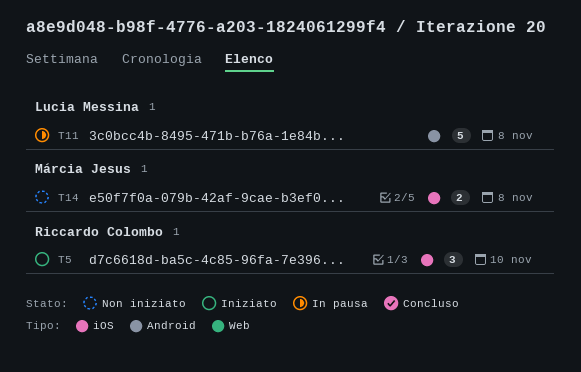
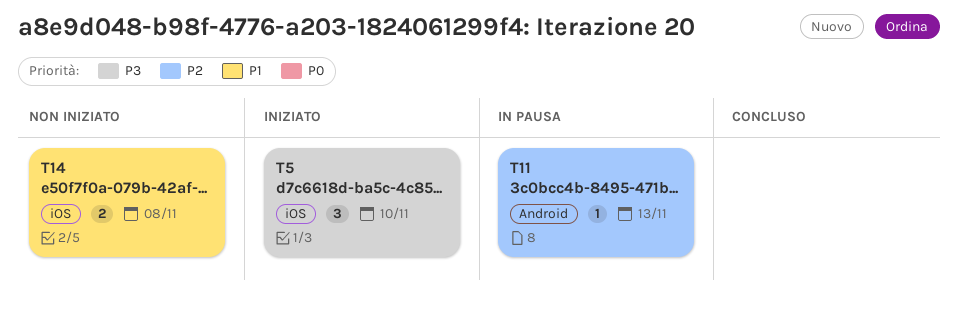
T11, estimate: 5 -> 1
T11, due: Nov 8 -> Nov 13

